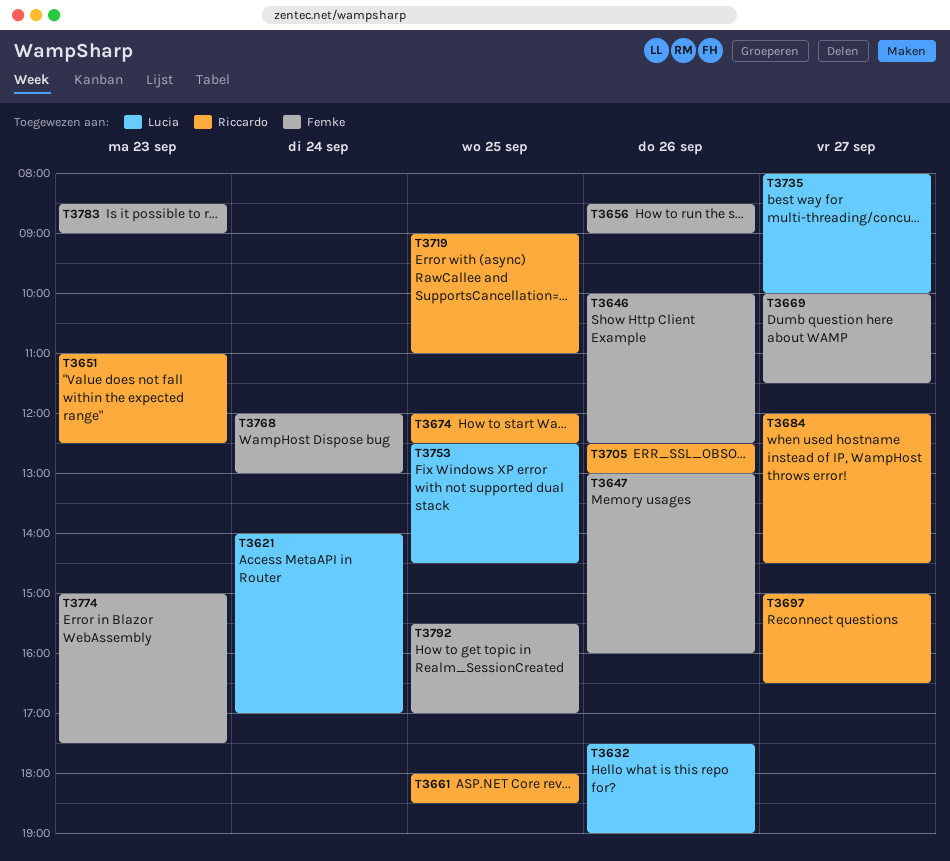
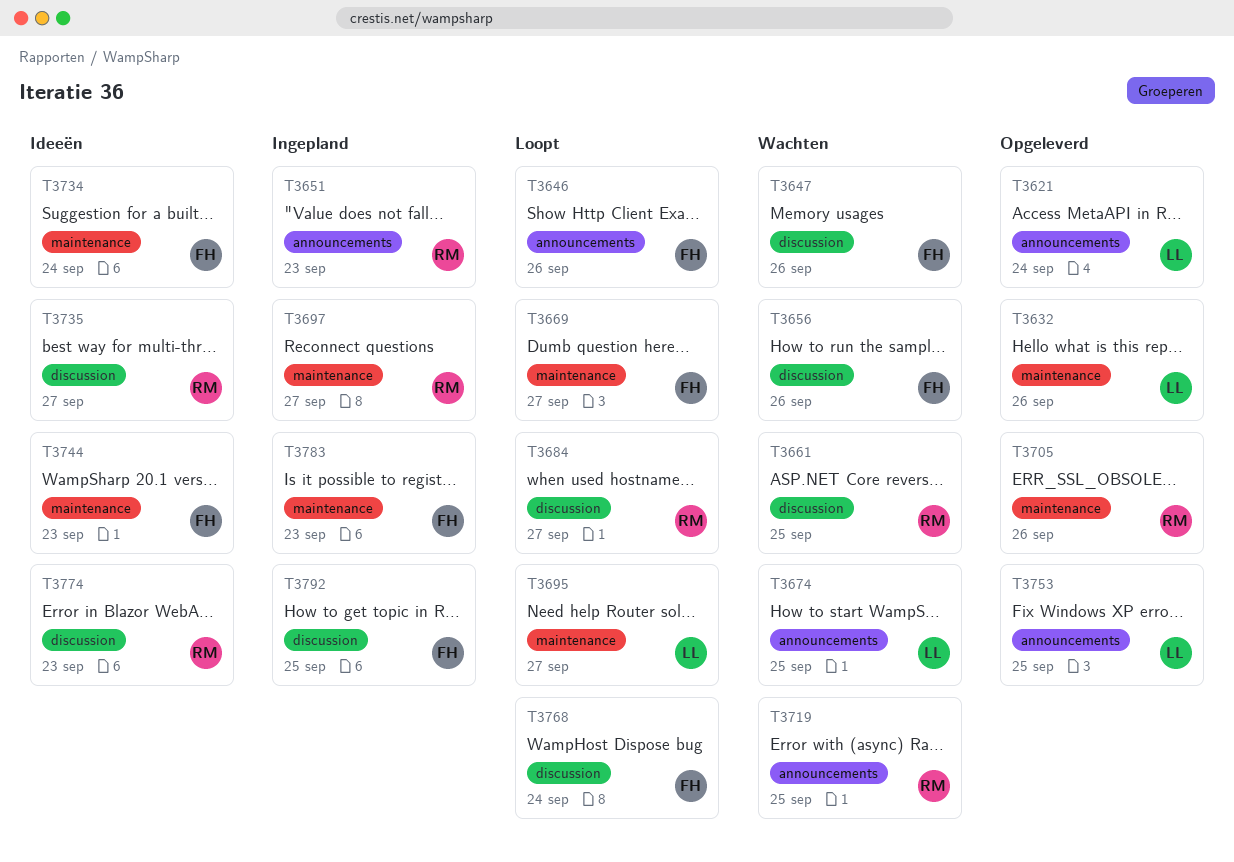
T3674, owner: Riccardo -> Lucia
T3695: none -> present
T3734: none -> present
T3735, owner: Lucia -> Riccardo
T3744: none -> present
T3774, owner: Femke -> Riccardo

